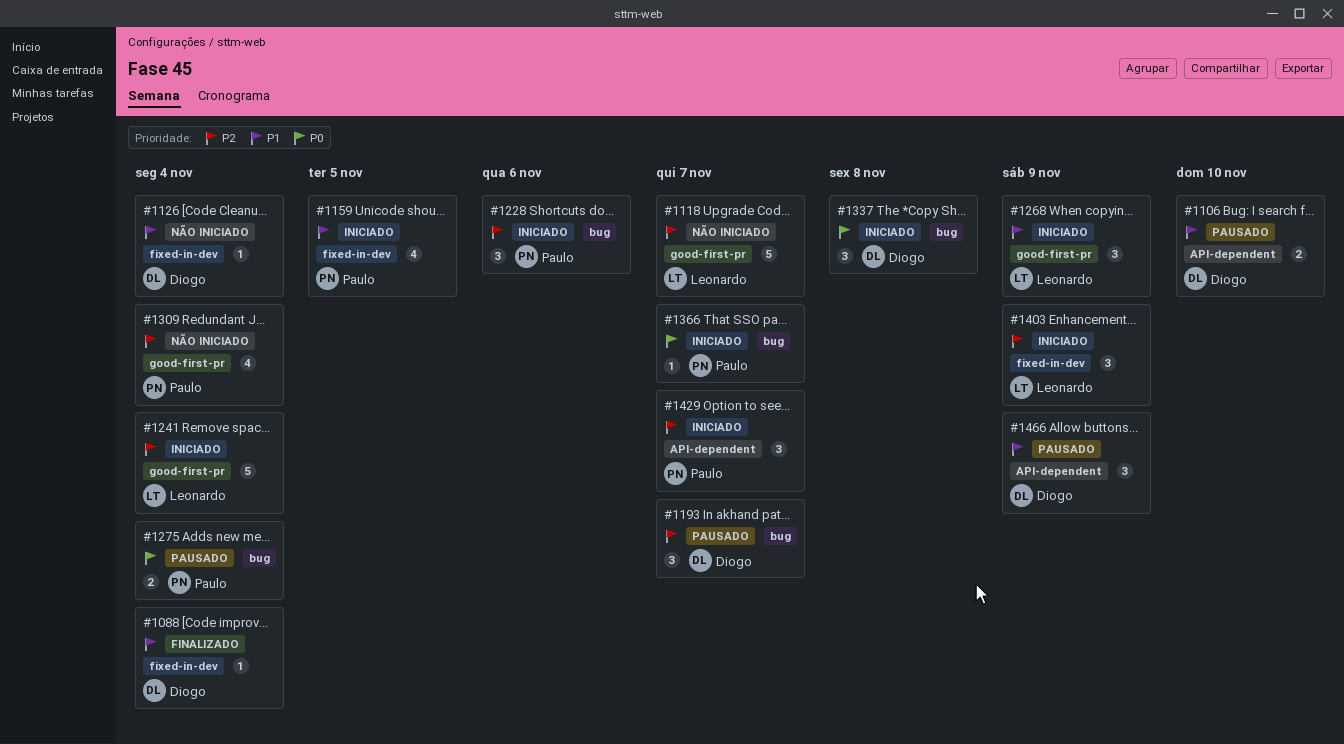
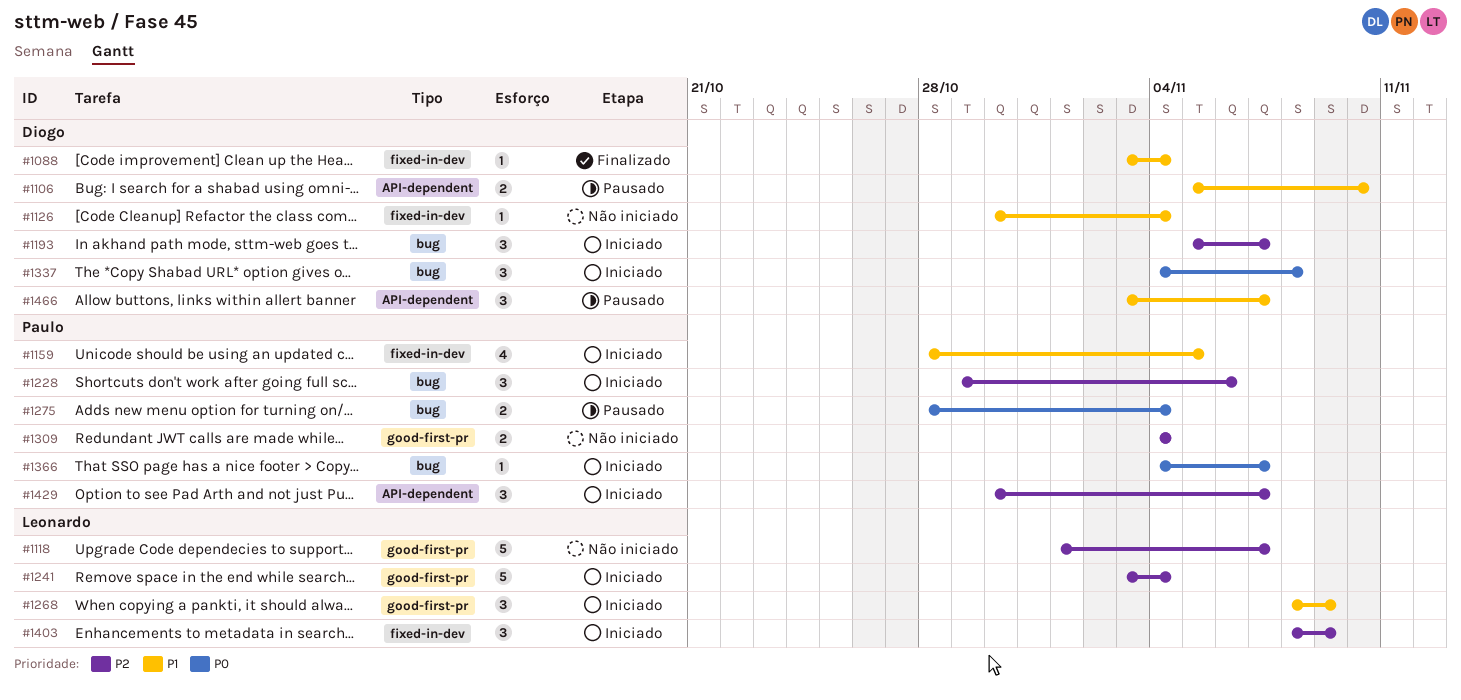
#1193, status: Pausado -> Iniciado
#1309, estimate: 4 -> 2
#1466, due: Nov 9 -> Nov 7

